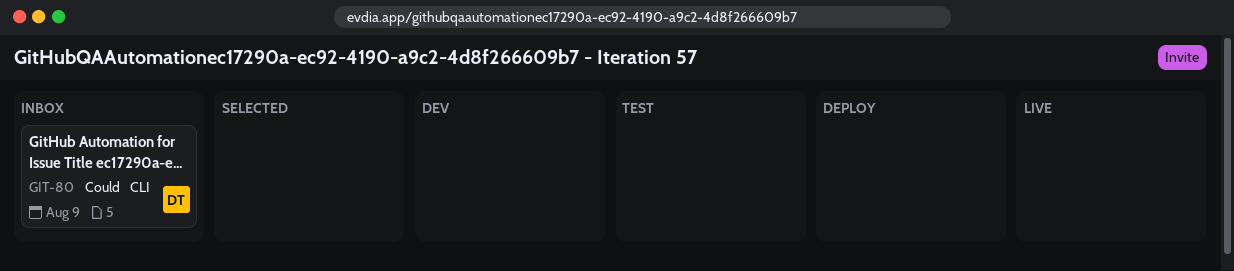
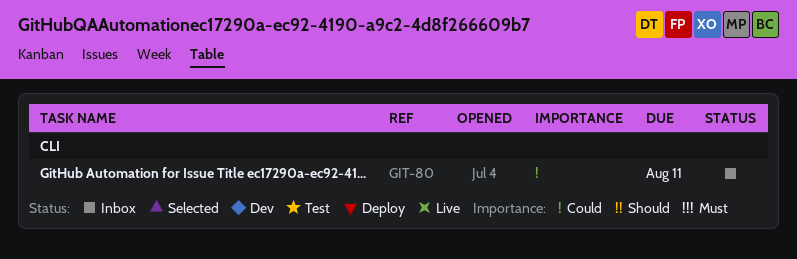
GIT-80, due: Aug 9 -> Aug 11

